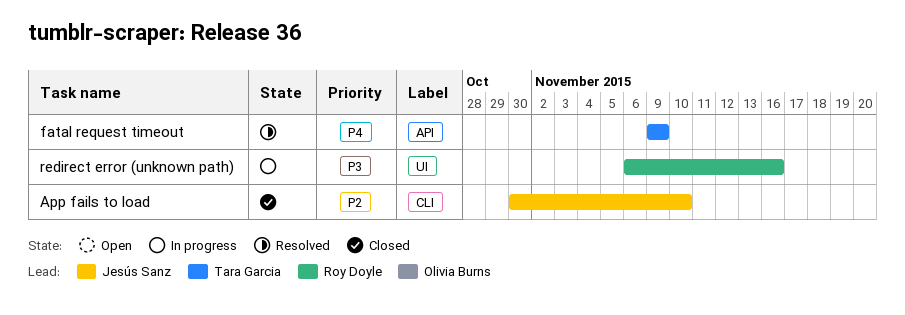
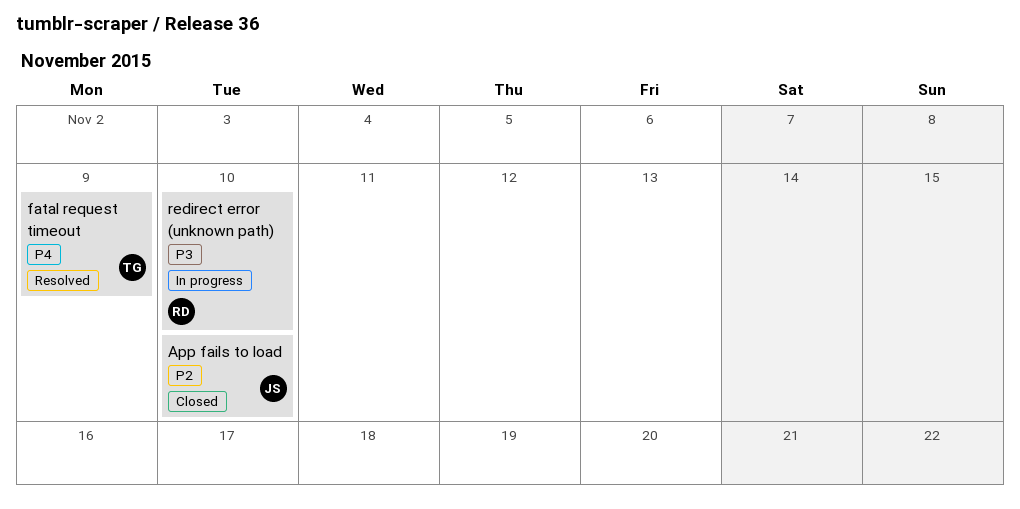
redirect error (unknown path), due: Nov 16 -> Nov 10

